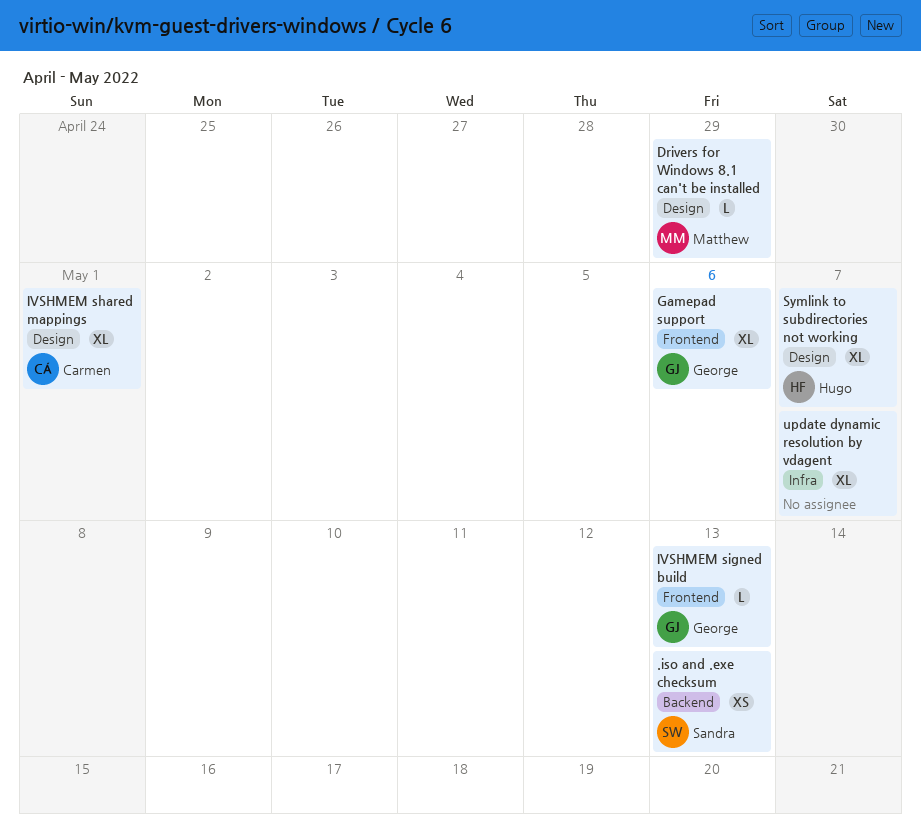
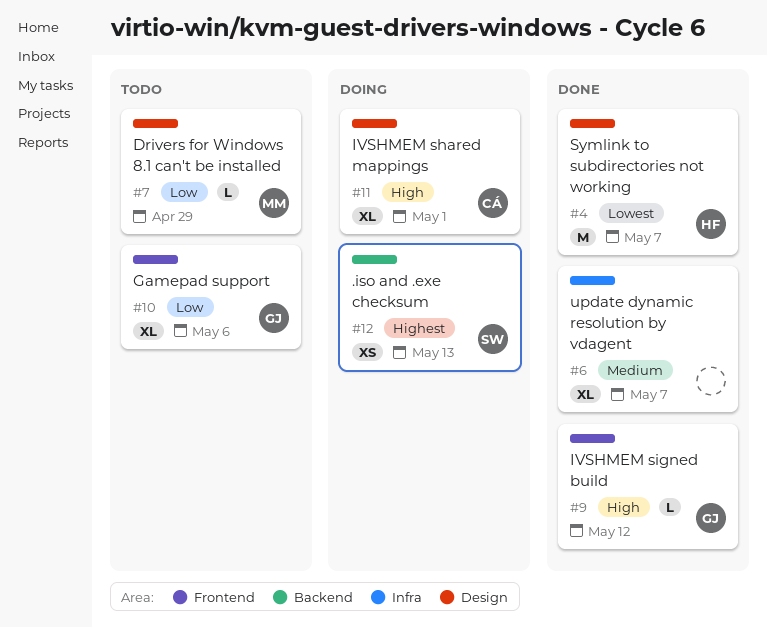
IVSHMEM signed build, due: May 13 -> May 12
Symlink to subdirectories not working, estimate: XL -> M

